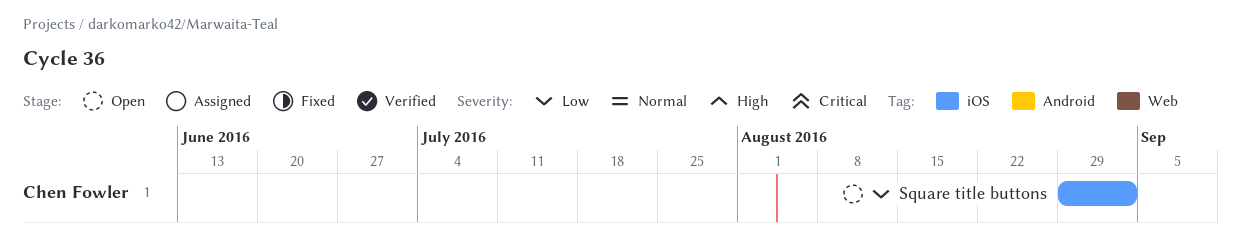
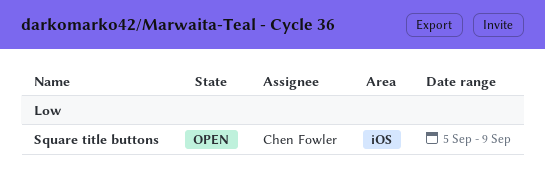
Square title buttons, start: Aug 29 -> Sep 5
Square title buttons, due: Sep 2 -> Sep 9

